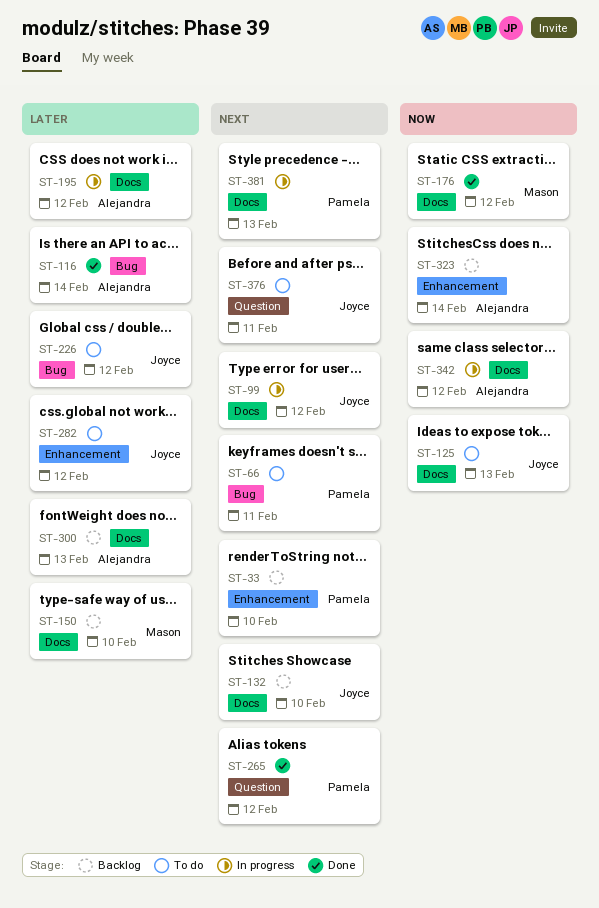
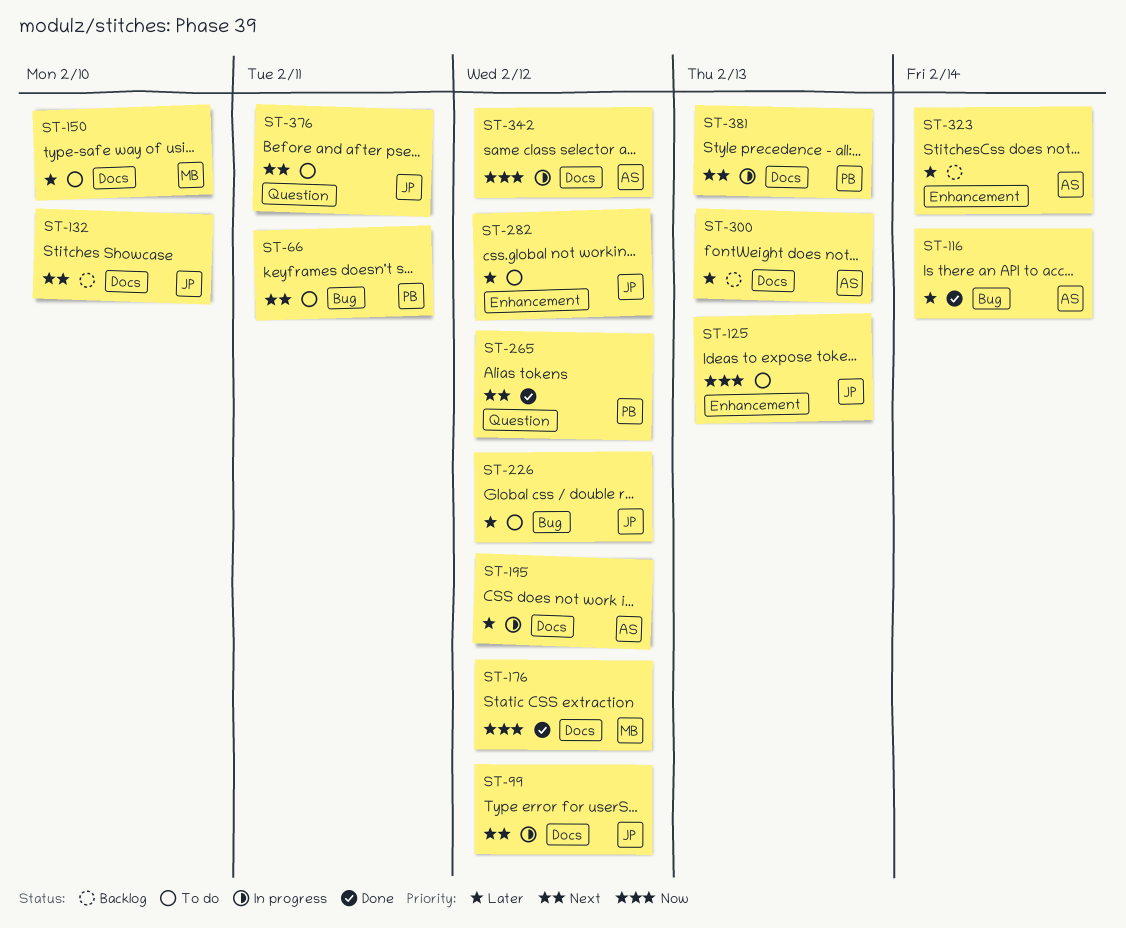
ST-33: present -> none
ST-125, label: Docs -> Enhancement
ST-150, status: Backlog -> To do
ST-323, priority: Now -> Later

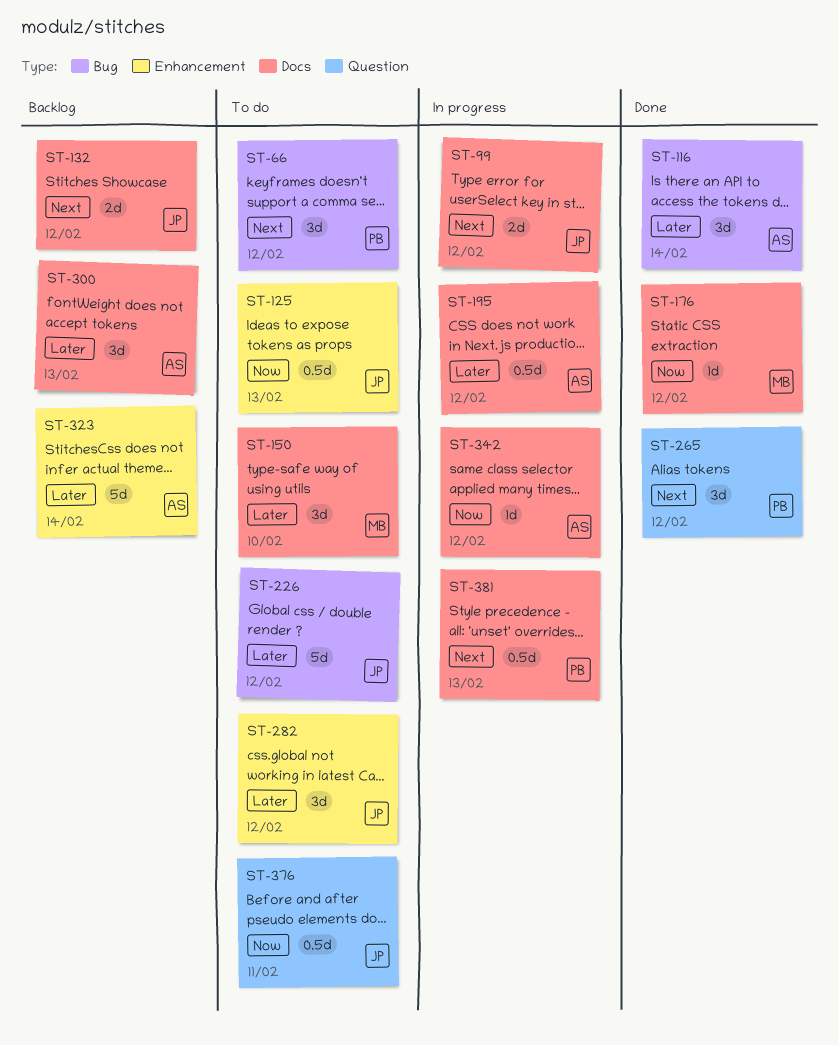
ST-66, due: Feb 11 -> Feb 12
ST-132, due: Feb 10 -> Feb 12
ST-376, priority: Next -> Now

